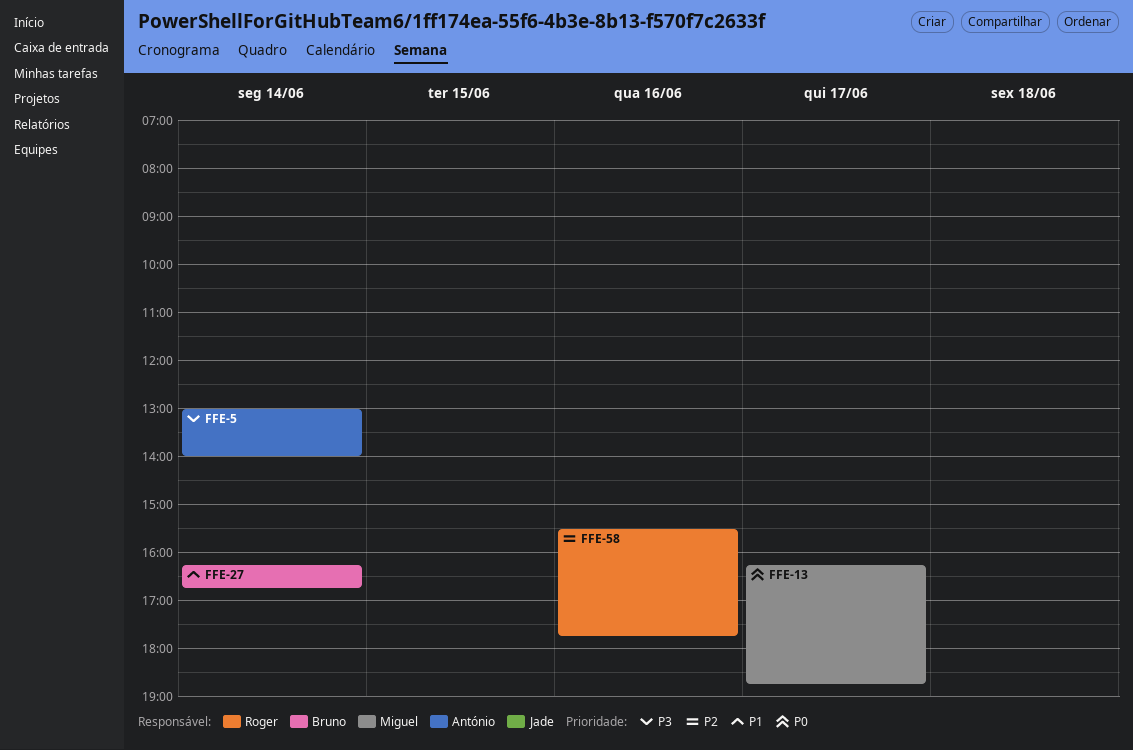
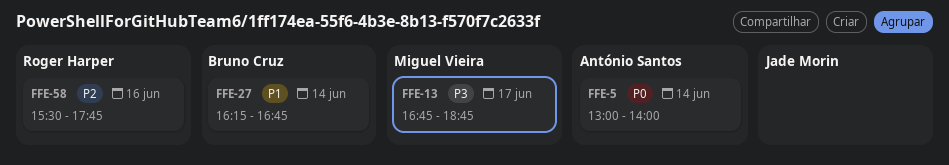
FFE-5, priority: P3 -> P0
FFE-13, priority: P0 -> P3
FFE-13, begins: 16:15 -> 16:45

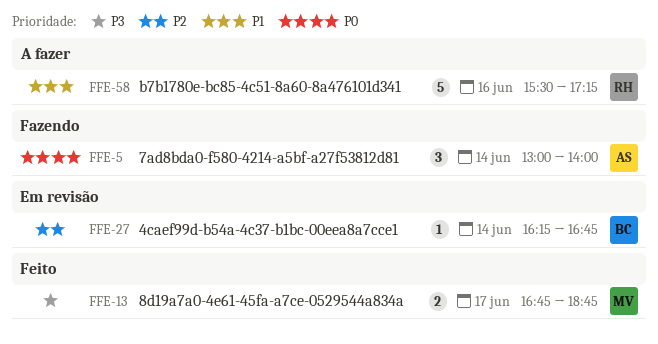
FFE-27, priority: P1 -> P2
FFE-58, priority: P2 -> P1
FFE-58, ends: 17:45 -> 17:15

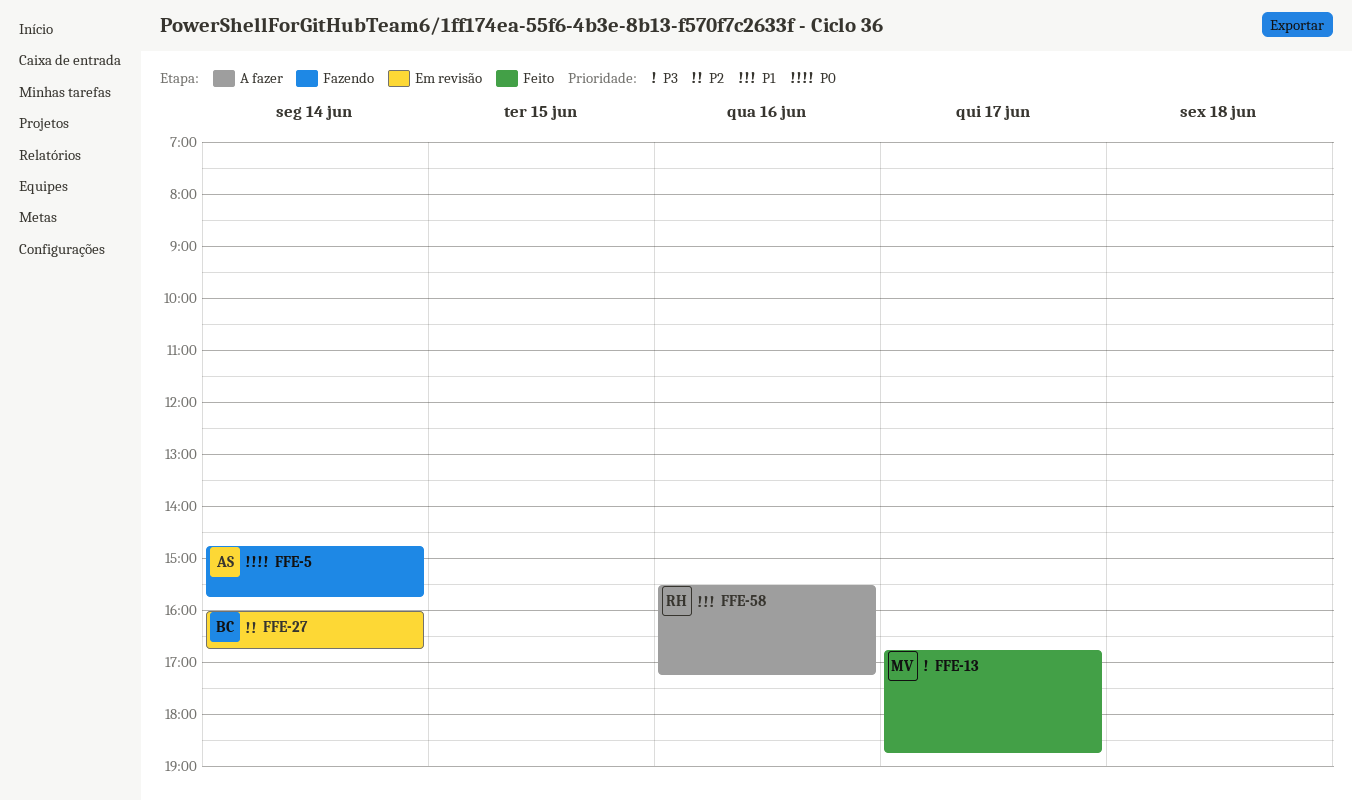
FFE-5, begins: 13:00 -> 14:45
FFE-5, ends: 14:00 -> 15:45
FFE-27, begins: 16:15 -> 16:00

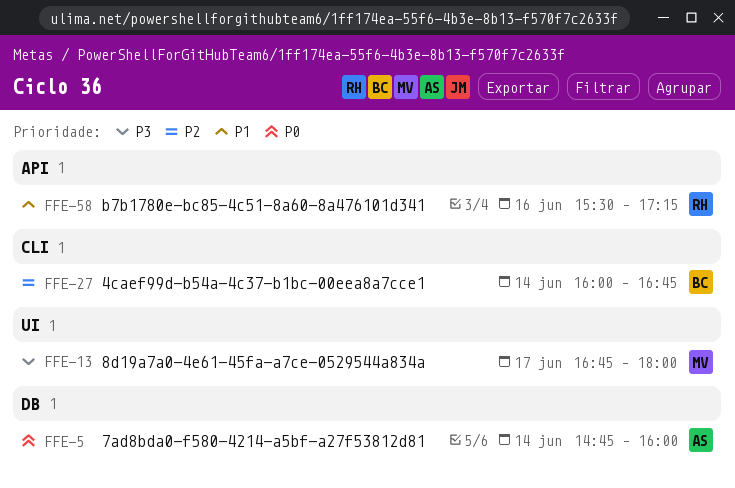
FFE-5, ends: 15:45 -> 16:00
FFE-13, ends: 18:45 -> 18:00

